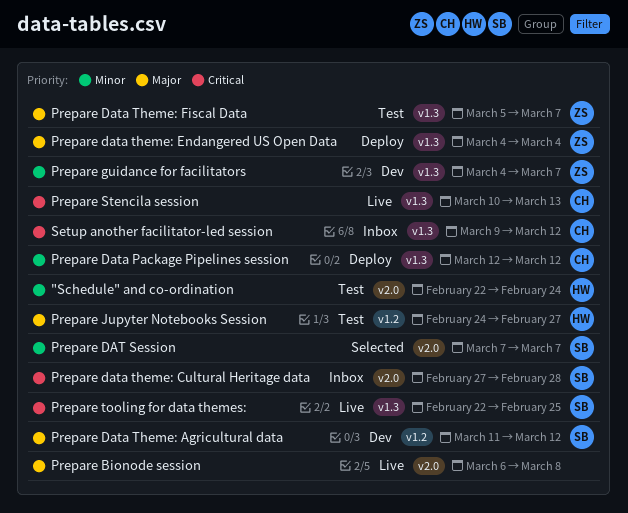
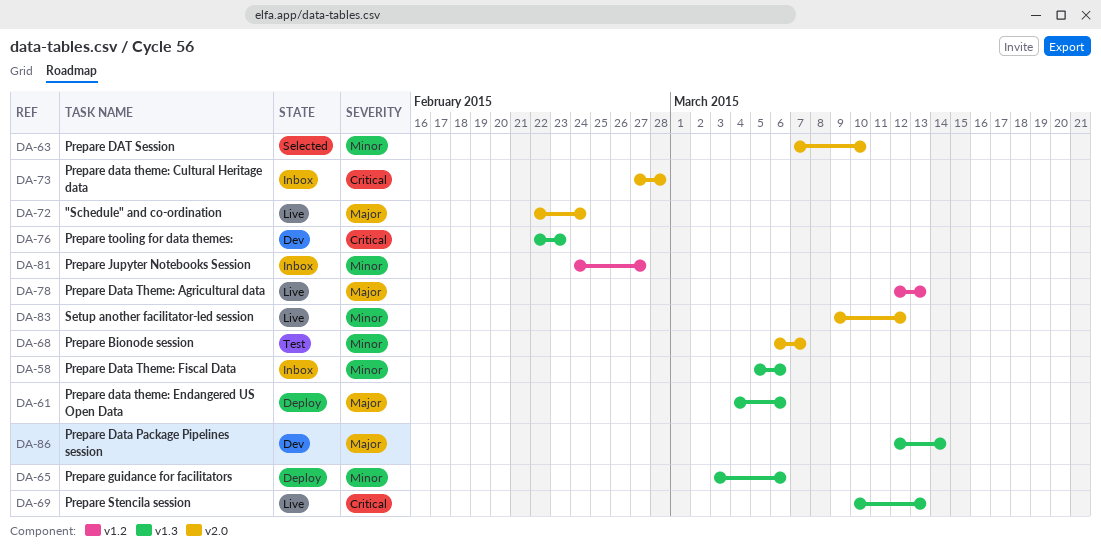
"Schedule" and co-ordination, status: Test -> Live
"Schedule" and co-ordination, priority: Minor -> Major
Prepare Bionode session, status: Live -> Test
Prepare Bionode session, priority: Major -> Minor
Prepare Bionode session, due: Mar 8 -> Mar 7
Prepare DAT Session, due: Mar 7 -> Mar 10
Prepare Data Package Pipelines session, status: Deploy -> Dev
Prepare Data Package Pipelines session, priority: Minor -> Major
Prepare Data Package Pipelines session, due: Mar 12 -> Mar 14
Prepare Data Theme: Agricultural data, status: Dev -> Live
Prepare Data Theme: Agricultural data, start: Mar 11 -> Mar 12
Prepare Data Theme: Agricultural data, due: Mar 12 -> Mar 13
Prepare data theme: Endangered US Open Data, due: Mar 4 -> Mar 6
Prepare Data Theme: Fiscal Data, status: Test -> Inbox
Prepare Data Theme: Fiscal Data, priority: Major -> Minor
Prepare Data Theme: Fiscal Data, due: Mar 7 -> Mar 6
Prepare guidance for facilitators, status: Dev -> Deploy
Prepare guidance for facilitators, start: Mar 4 -> Mar 3
Prepare guidance for facilitators, due: Mar 7 -> Mar 6
Prepare Jupyter Notebooks Session, status: Test -> Inbox
Prepare Jupyter Notebooks Session, priority: Major -> Minor
Prepare tooling for data themes:, status: Live -> Dev
Prepare tooling for data themes:, due: Feb 25 -> Feb 23
Setup another facilitator-led session, status: Inbox -> Live
Setup another facilitator-led session, priority: Critical -> Minor
Setup another facilitator-led session, label: v1.3 -> v2.0

